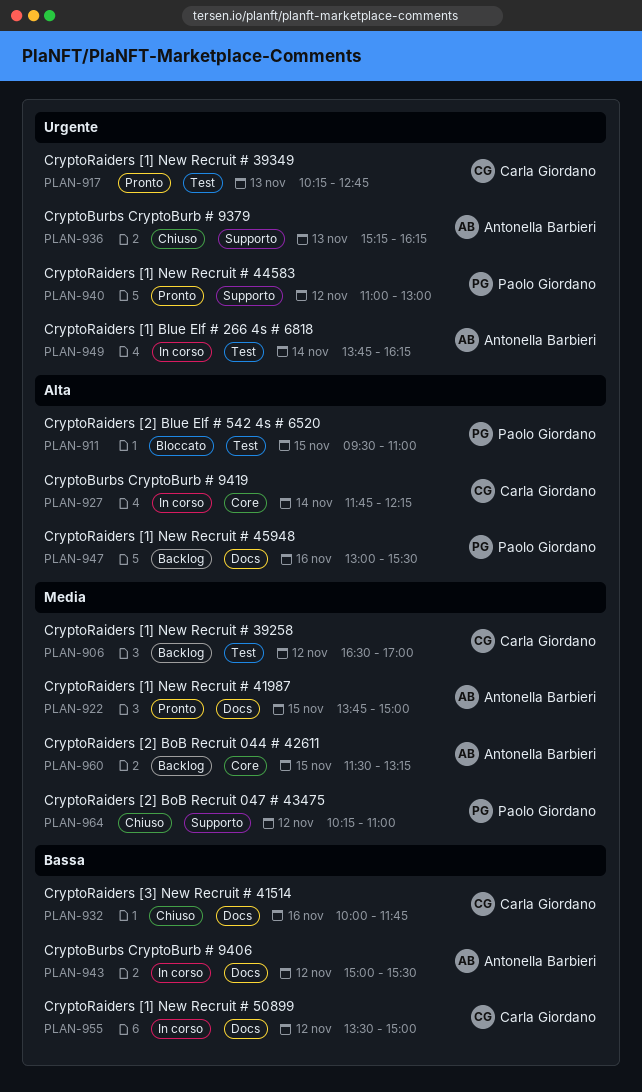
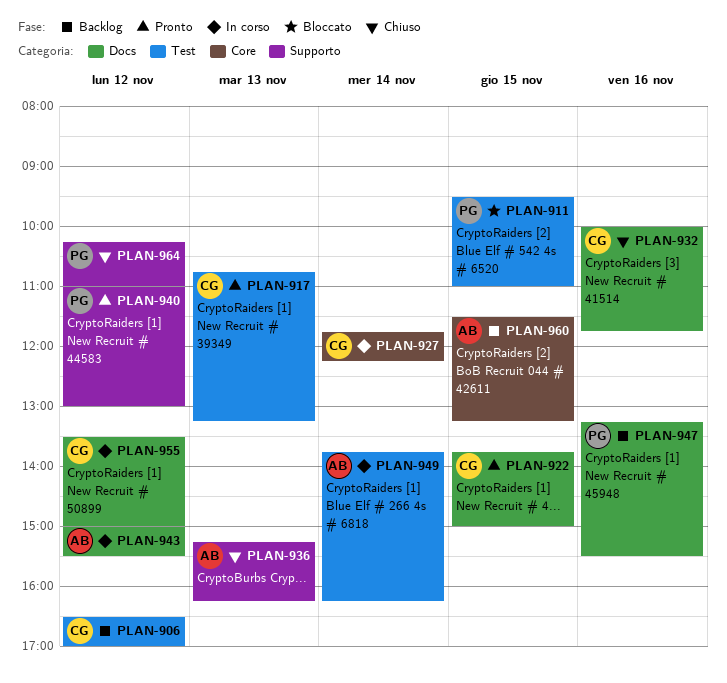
PLAN-917, begins: 10:15 -> 10:45
PLAN-917, ends: 12:45 -> 13:15
PLAN-922, owner: Antonella Barbieri -> Carla Giordano
PLAN-947, begins: 13:00 -> 13:15

